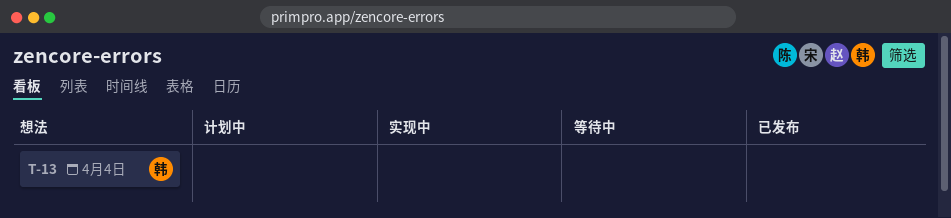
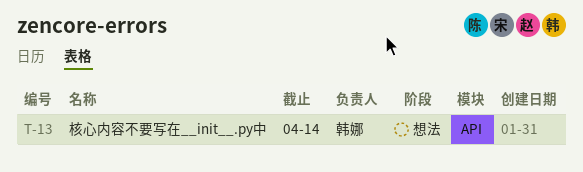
T-13, due: Apr 4 -> Apr 14

